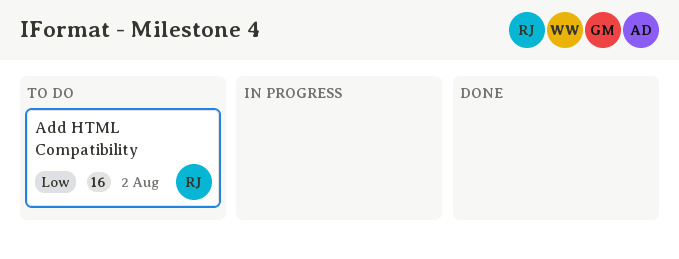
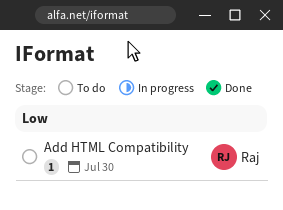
Add HTML Compatibility, estimate: 16 -> 1
Add HTML Compatibility, due: Aug 2 -> Jul 30

